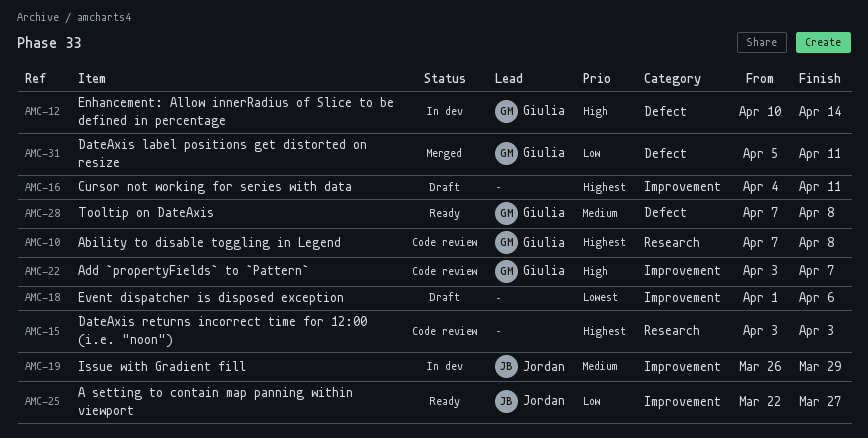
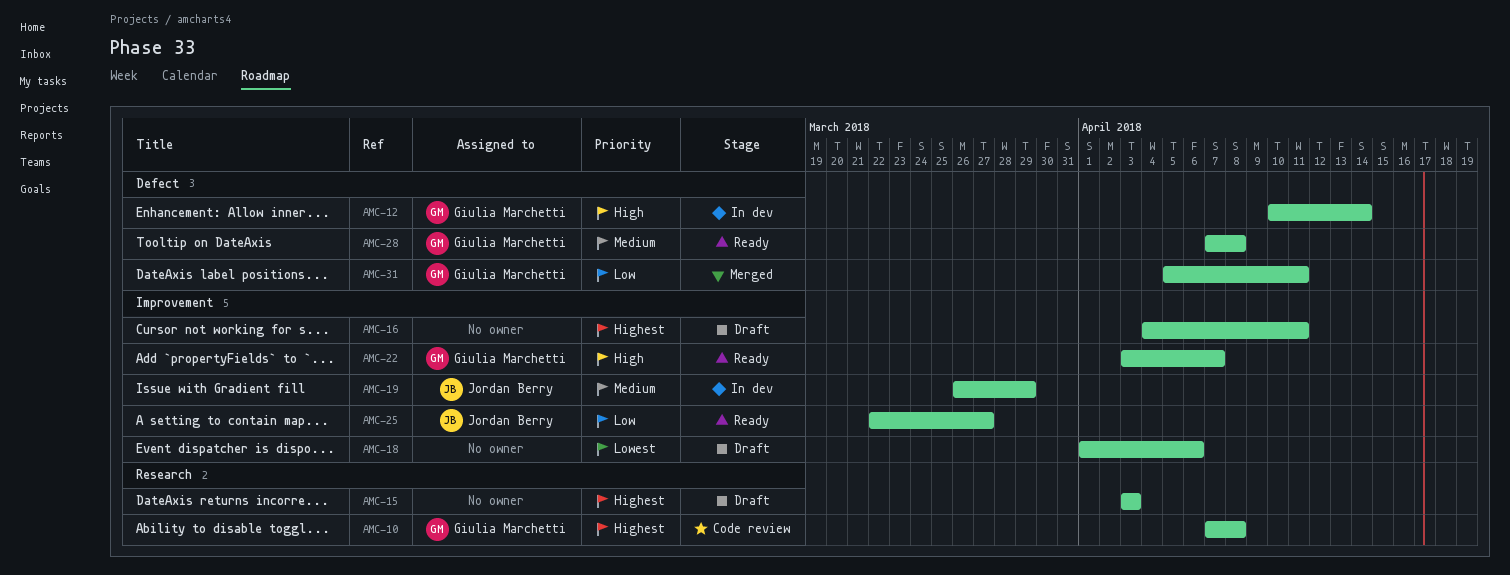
AMC-15, status: Code review -> Draft
AMC-22, status: Code review -> Ready

